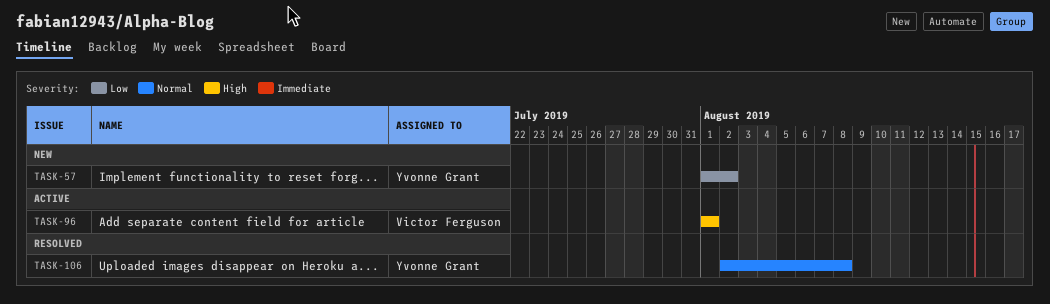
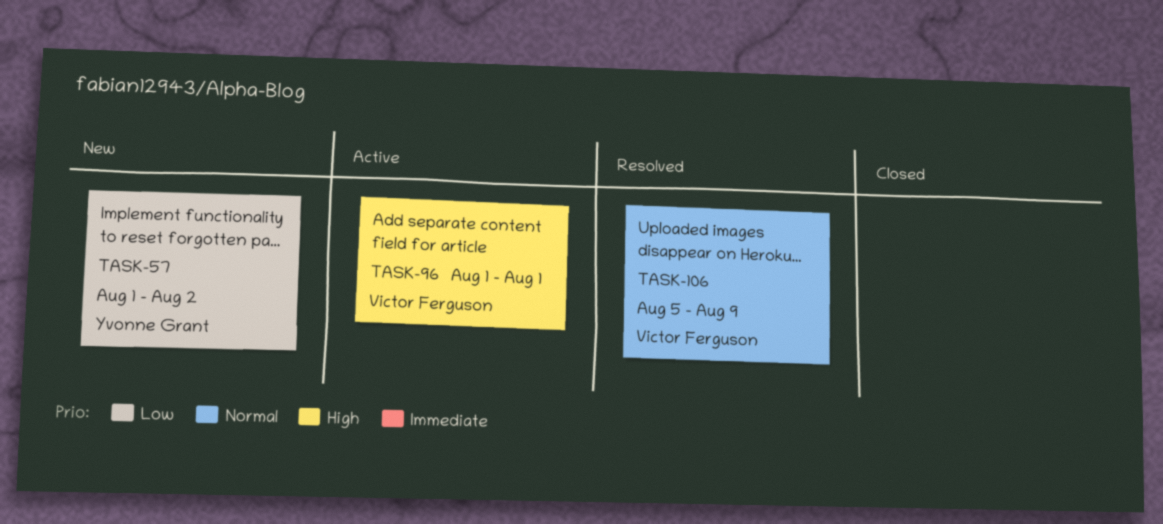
TASK-106, owner: Yvonne Grant -> Victor Ferguson
TASK-106, start: Aug 2 -> Aug 5
TASK-106, due: Aug 8 -> Aug 9

